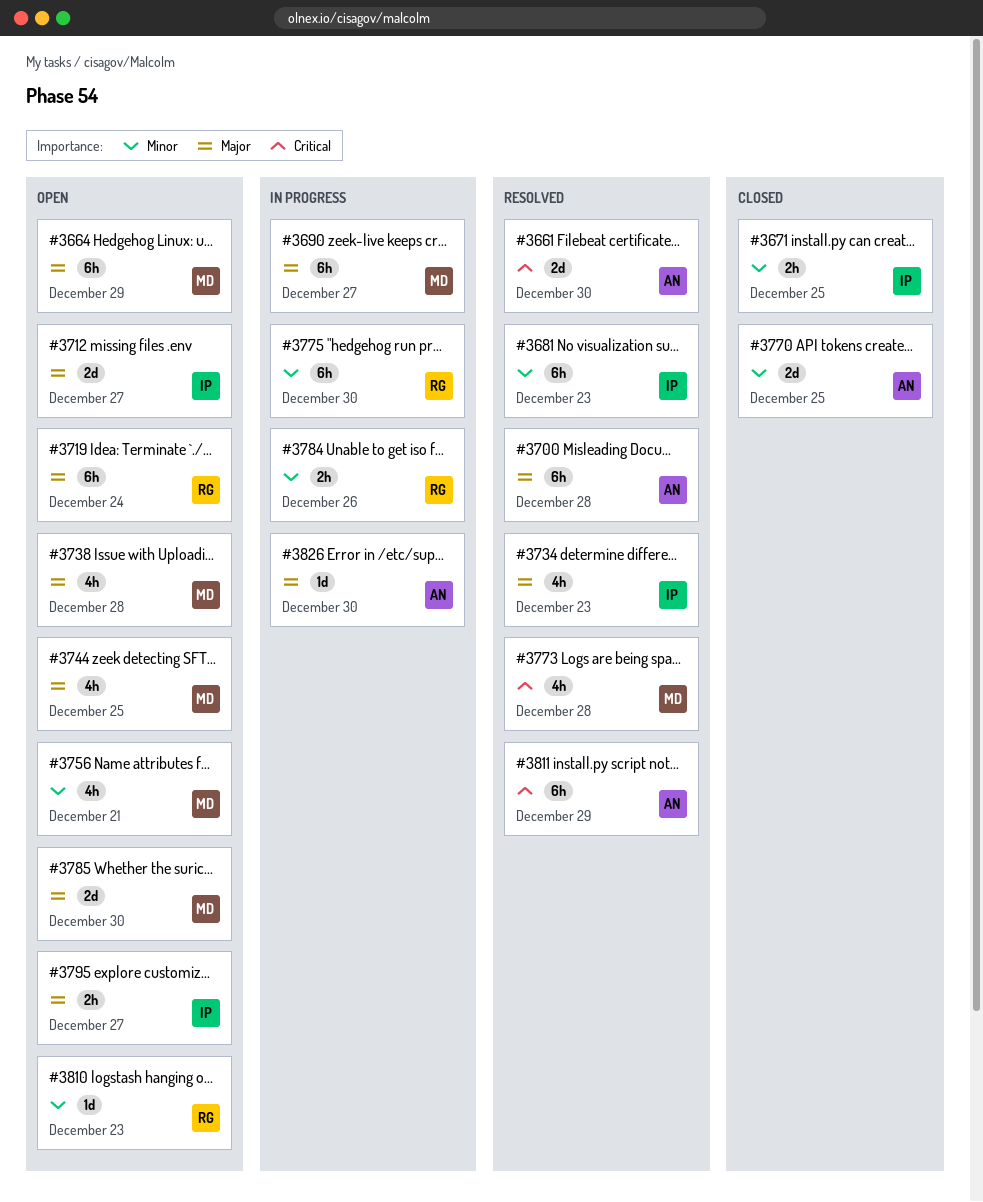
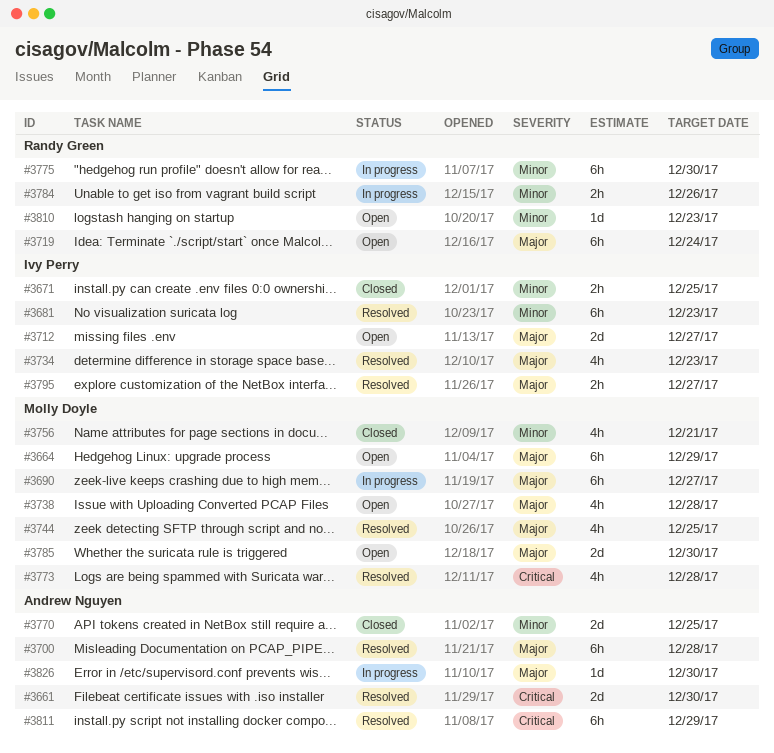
#3744, status: Open -> Resolved
#3756, status: Open -> Closed
#3795, status: Open -> Resolved

